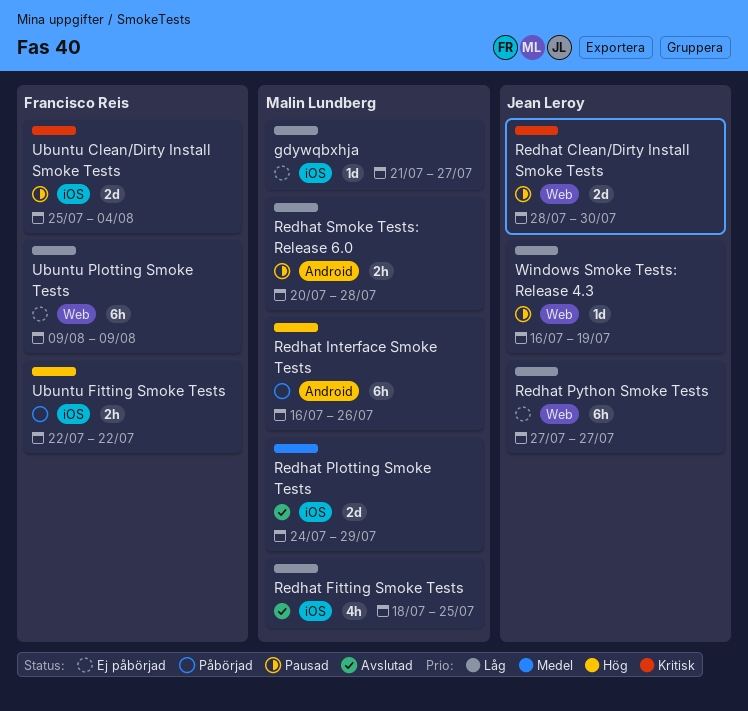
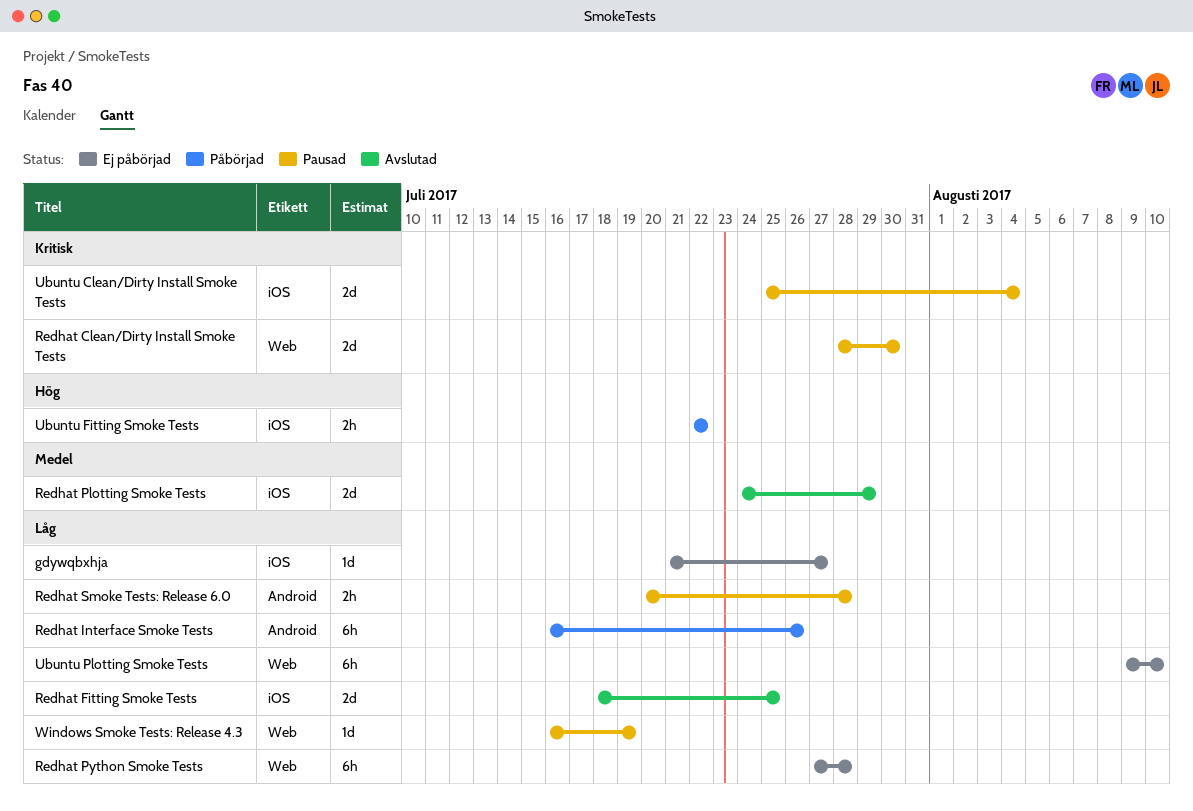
Redhat Fitting Smoke Tests, estimate: 4h -> 2d
Redhat Interface Smoke Tests, priority: Hög -> Låg
Redhat Python Smoke Tests, due: Jul 27 -> Jul 28
Ubuntu Plotting Smoke Tests, due: Aug 9 -> Aug 10

